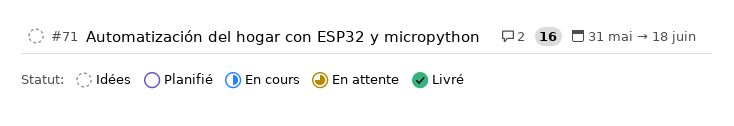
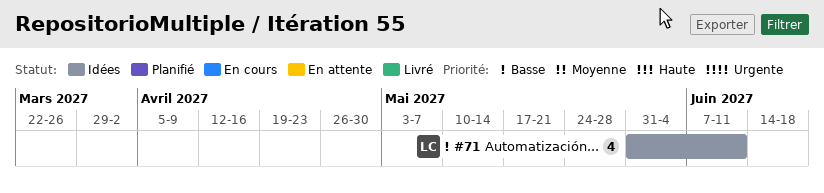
#71, estimate: 16 -> 4
#71, due: Jun 18 -> Jun 11

